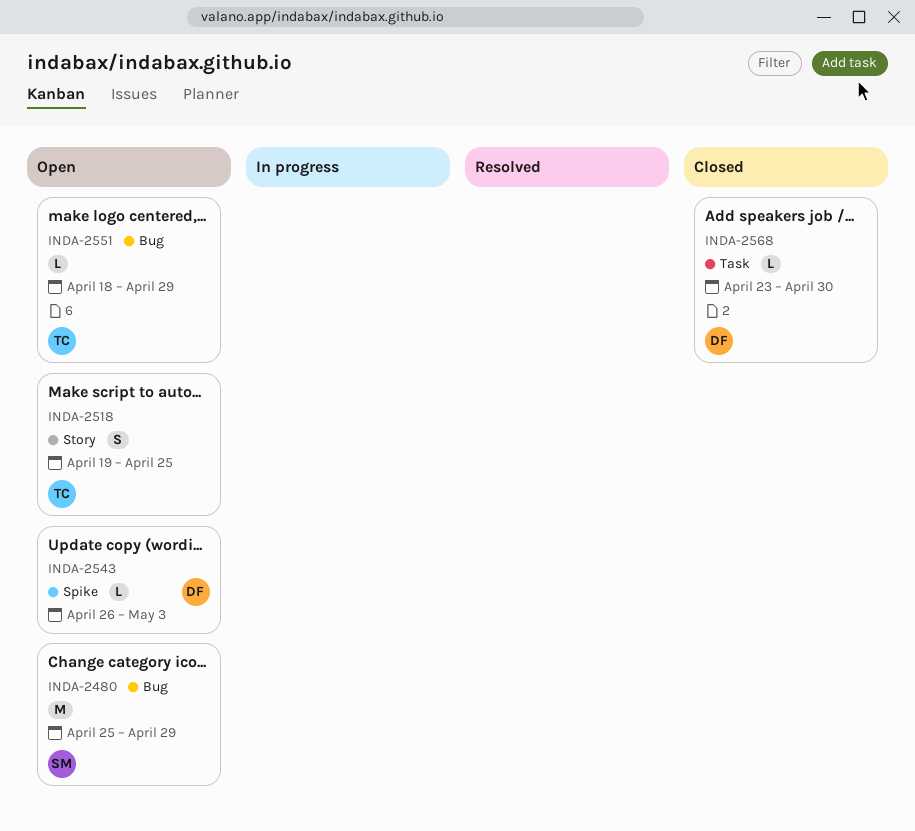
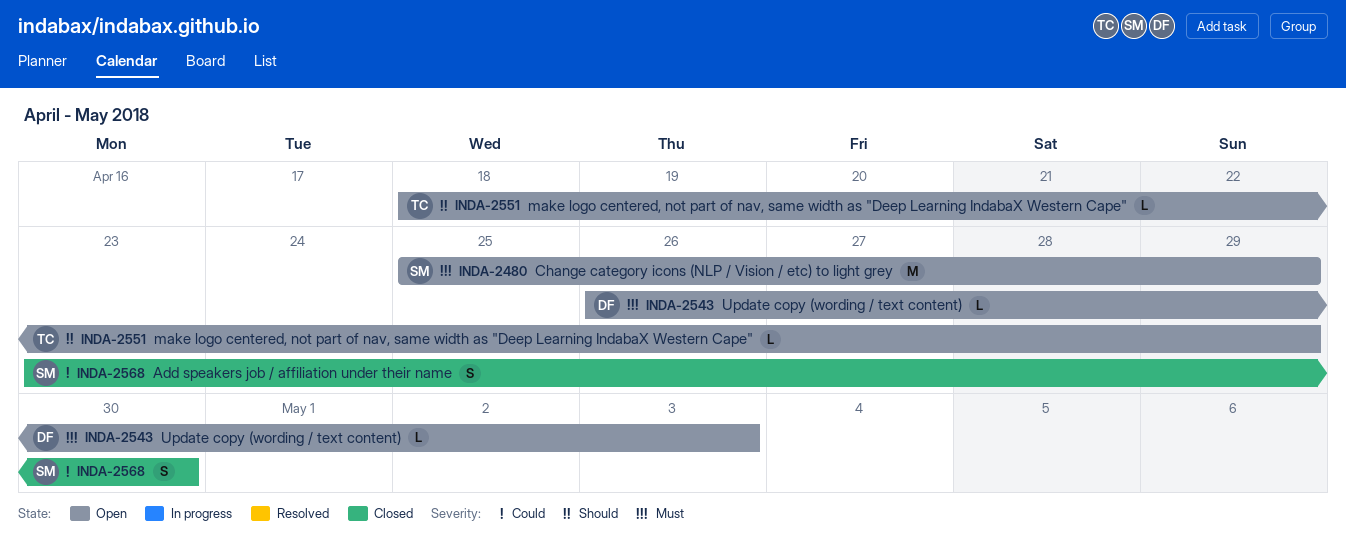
INDA-2518: present -> none
INDA-2568, owner: DF -> SM
INDA-2568, estimate: L -> S

